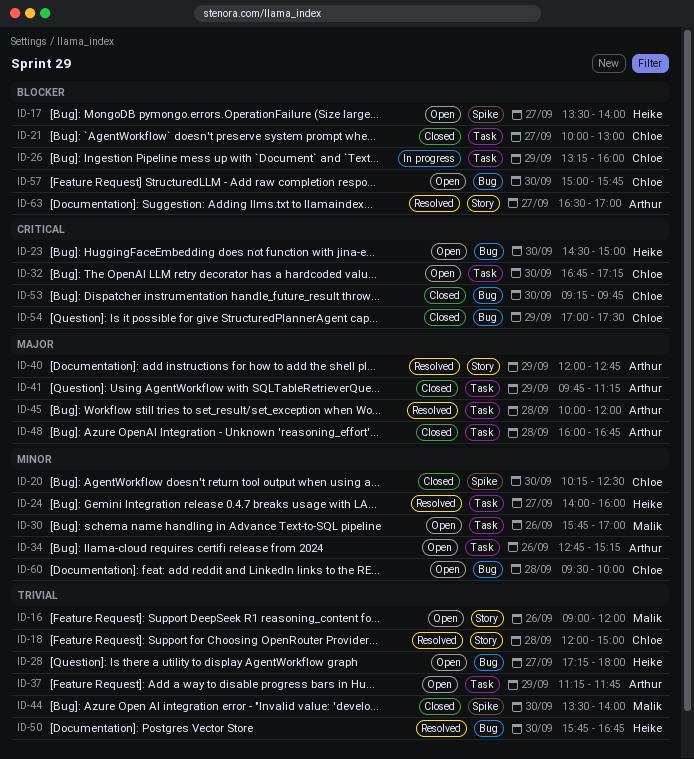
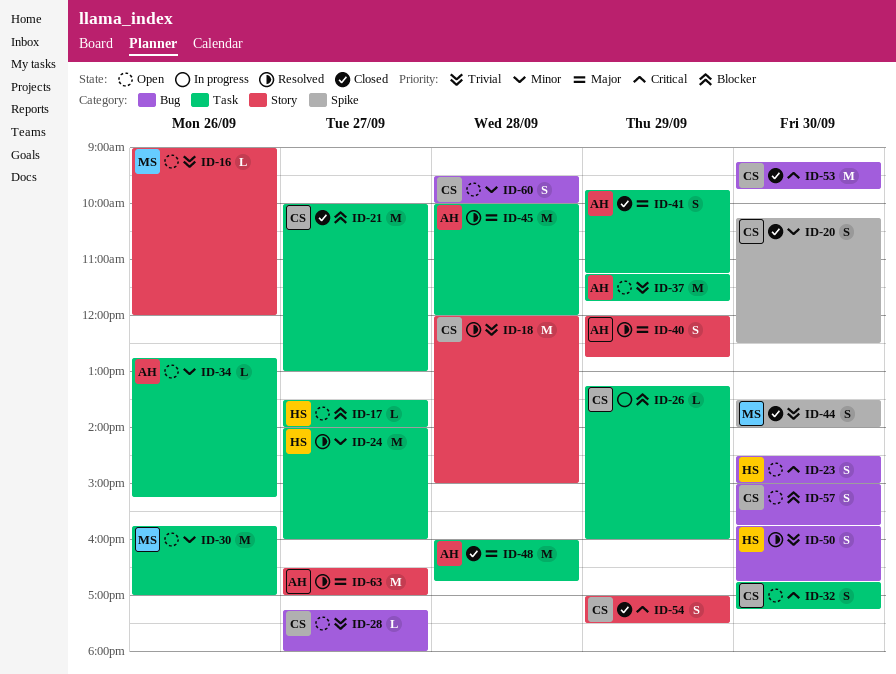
ID-17, label: Spike -> Task
ID-28, owner: Heike -> Chloe
ID-54, label: Bug -> Story
ID-63, priority: Blocker -> Major

